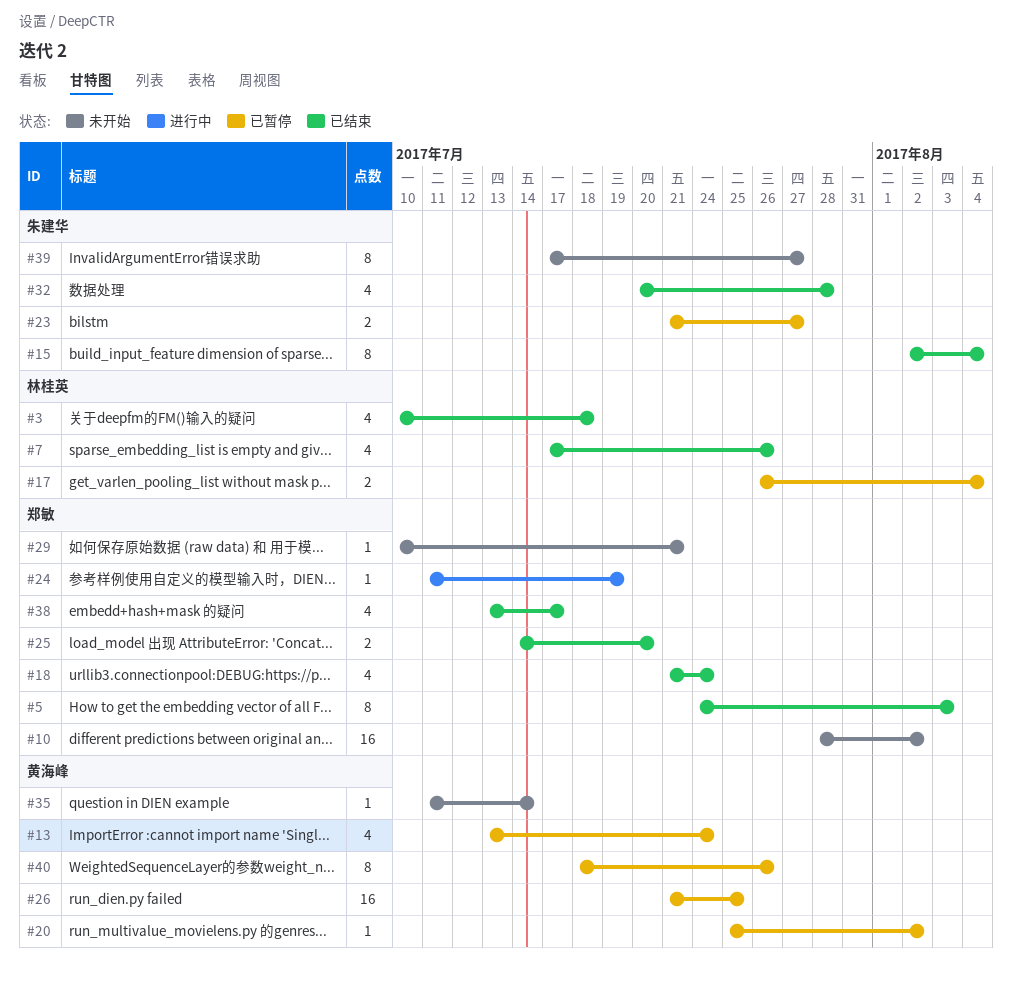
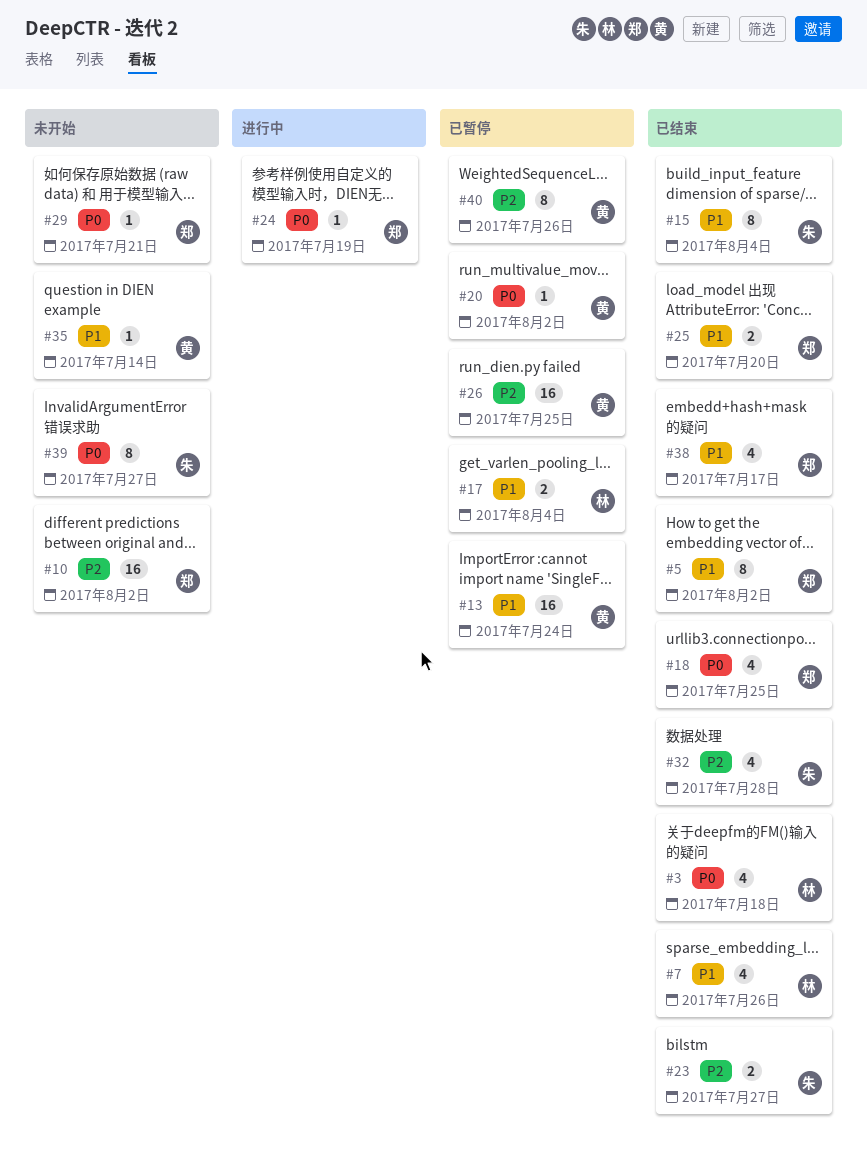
#5, due: Aug 3 -> Aug 2
#13, estimate: 4 -> 16
#18, due: Jul 24 -> Jul 25
#23, status: 已暂停 -> 已结束

